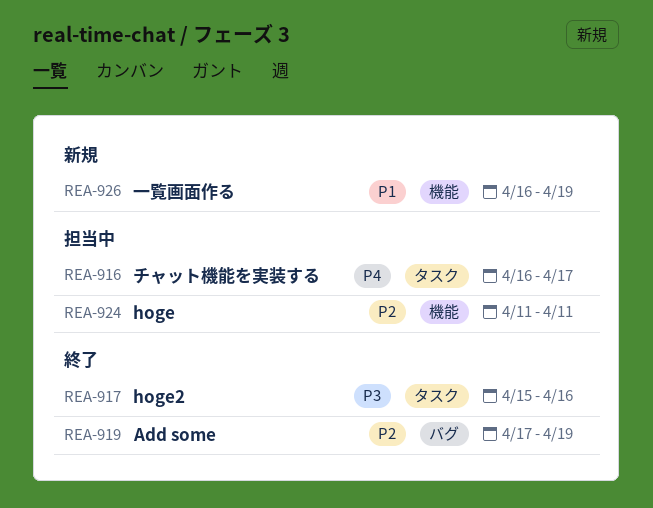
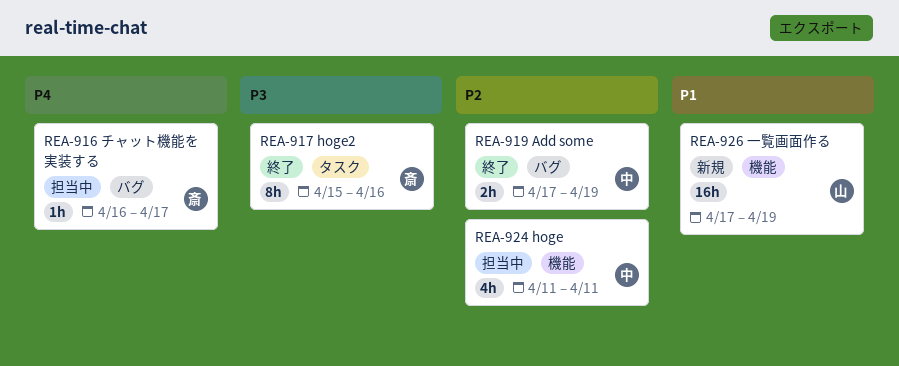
REA-916, label: タスク -> バグ
REA-926, start: Apr 16 -> Apr 17

